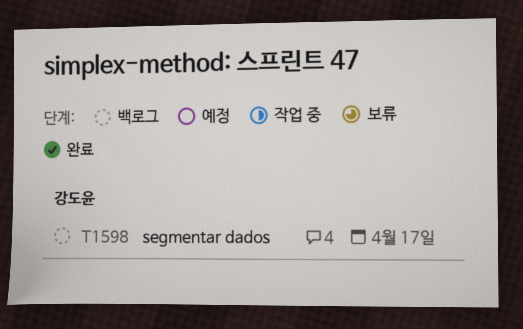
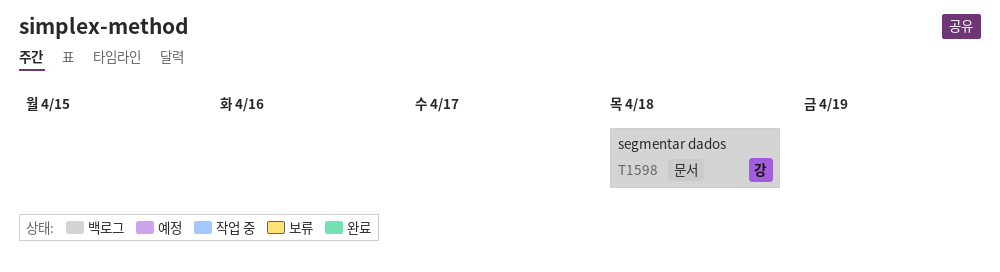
T1598, due: Apr 17 -> Apr 18

